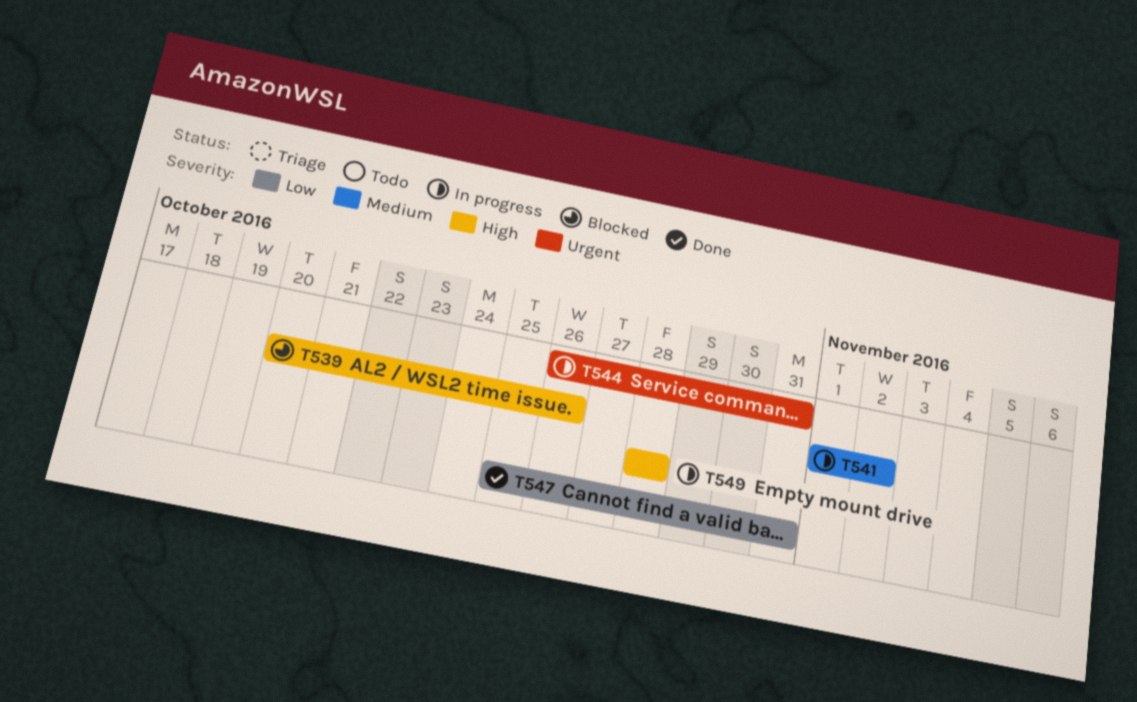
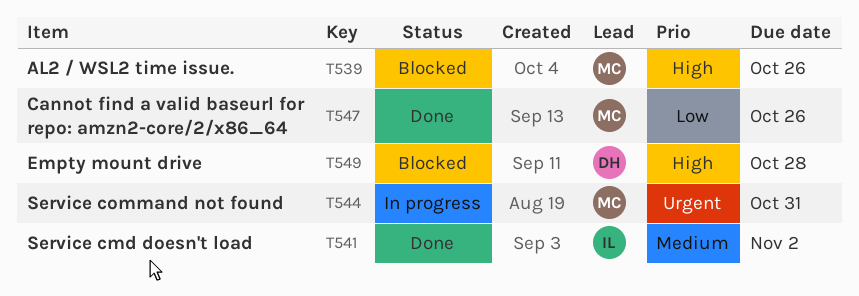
T541, status: In progress -> Done
T547, due: Oct 31 -> Oct 26
T549, status: In progress -> Blocked

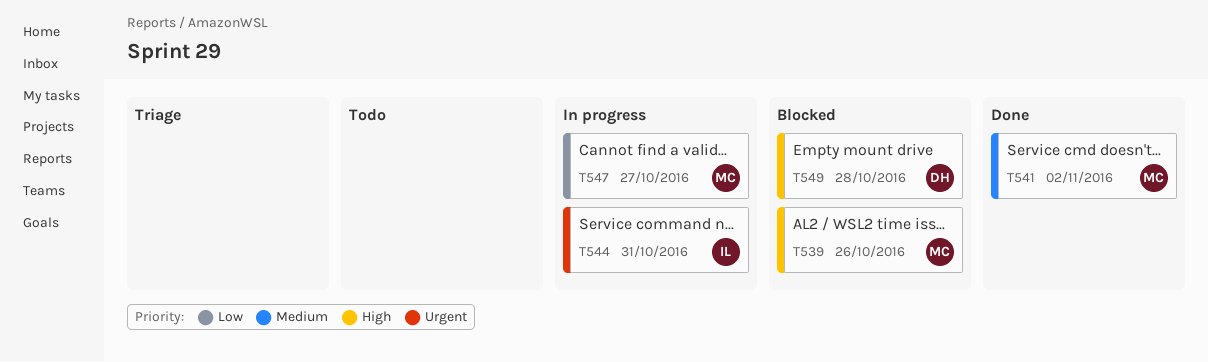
T541, owner: IL -> MC
T544, owner: MC -> IL
T547, status: Done -> In progress
T547, due: Oct 26 -> Oct 27

